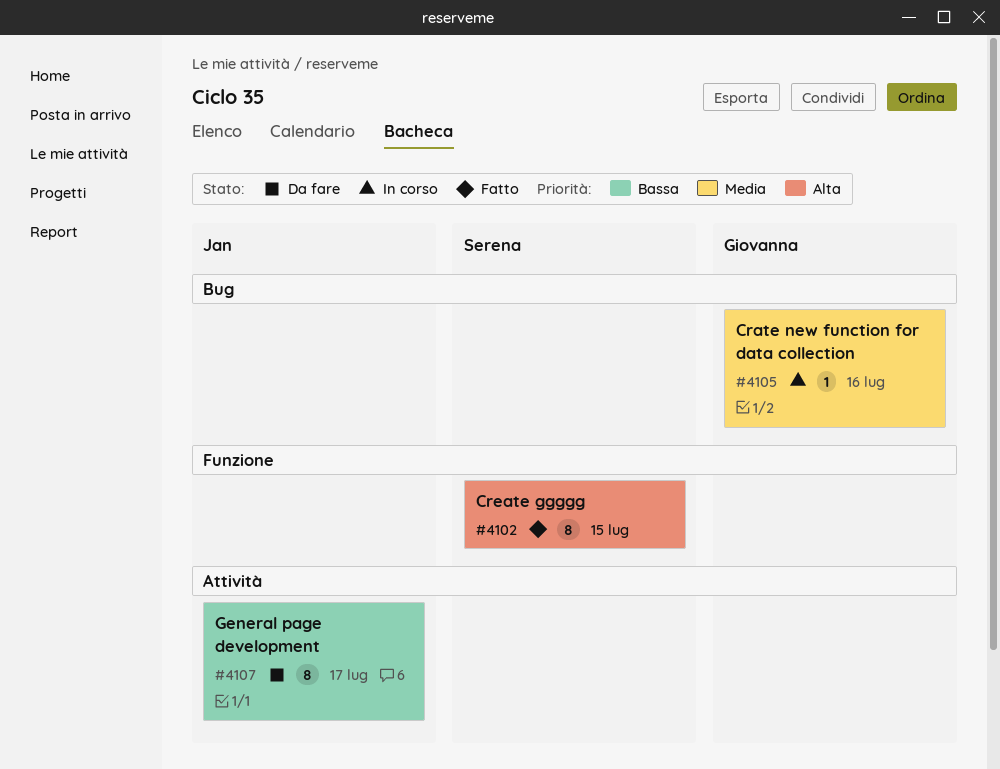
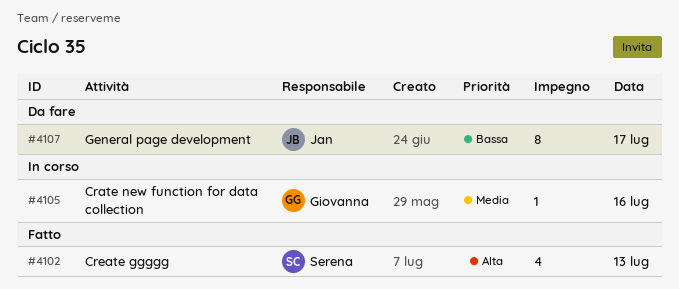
#4102, estimate: 8 -> 4
#4102, day: Jul 15 -> Jul 13

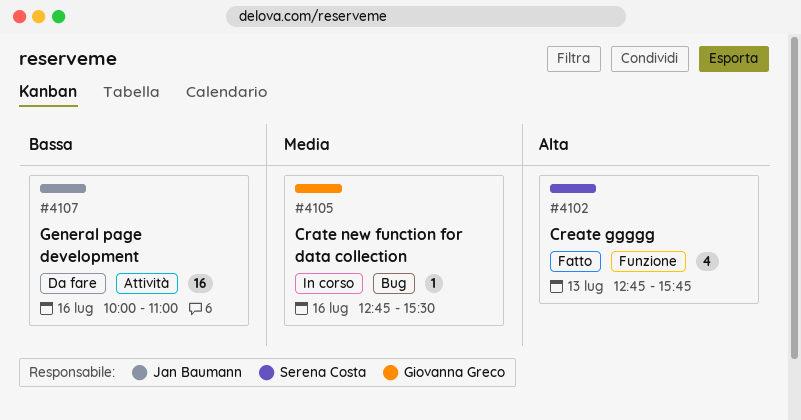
#4107, estimate: 8 -> 16
#4107, day: Jul 17 -> Jul 16

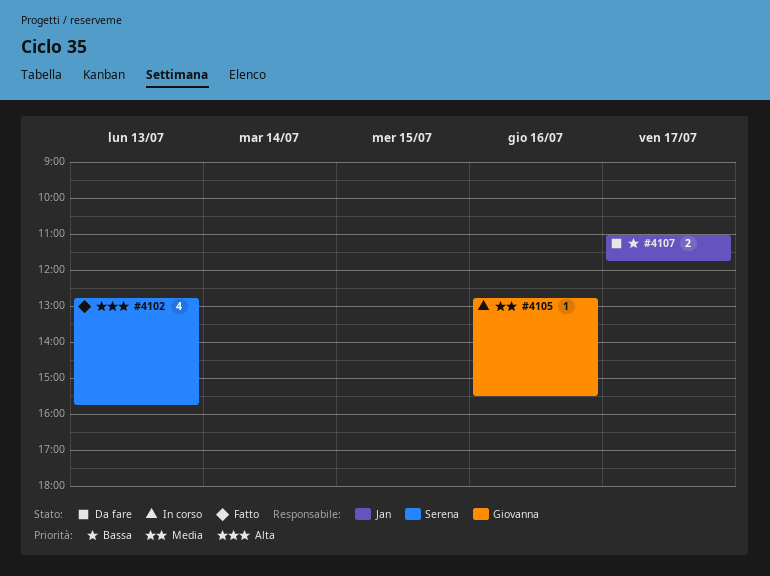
#4107, estimate: 16 -> 2
#4107, day: Jul 16 -> Jul 17
#4107, begins: 10:00 -> 11:00
#4107, ends: 11:00 -> 11:45

